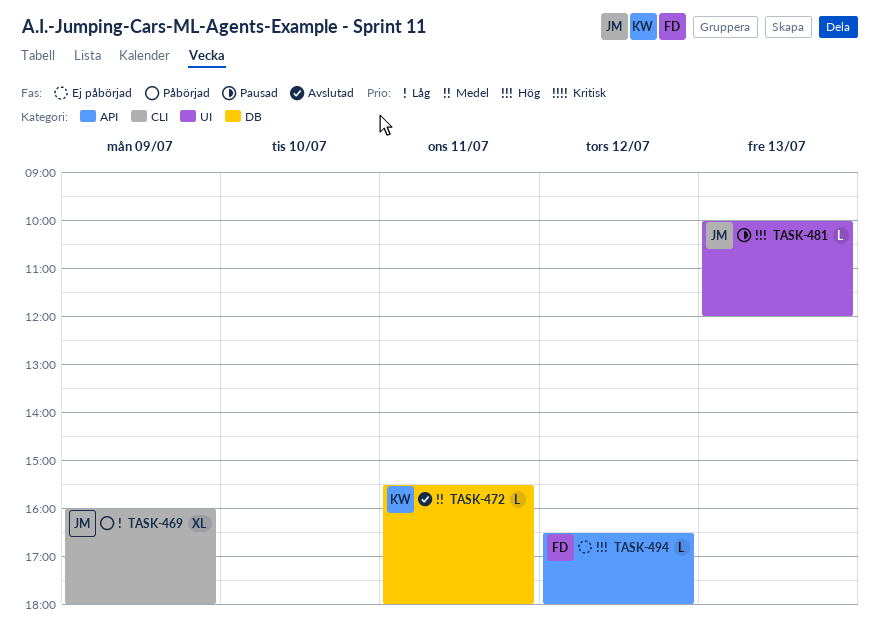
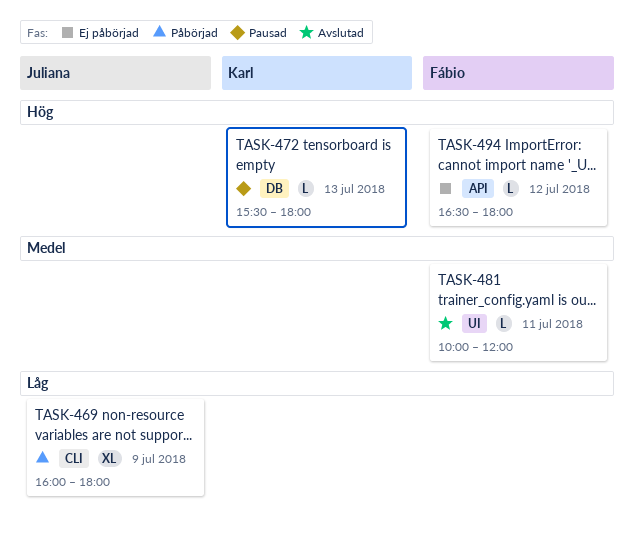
TASK-472, status: Avslutad -> Pausad
TASK-472, priority: Medel -> Hög
TASK-472, day: Jul 11 -> Jul 13
TASK-481, status: Pausad -> Avslutad
TASK-481, owner: Juliana -> Fábio
TASK-481, priority: Hög -> Medel
TASK-481, day: Jul 13 -> Jul 11

